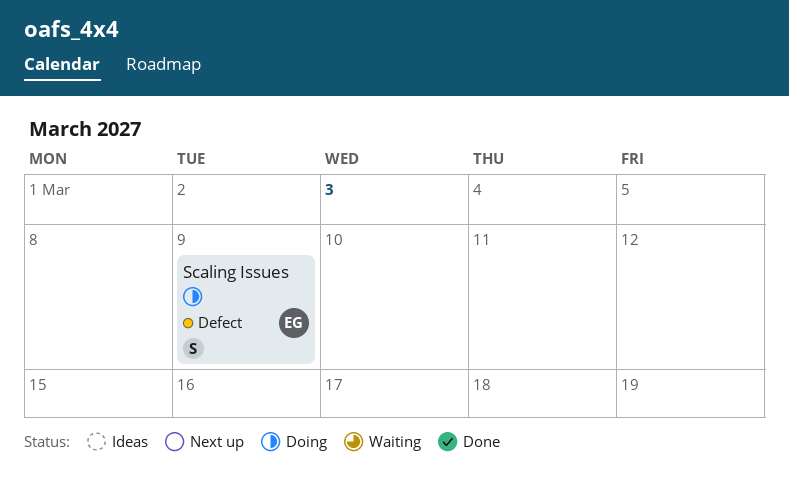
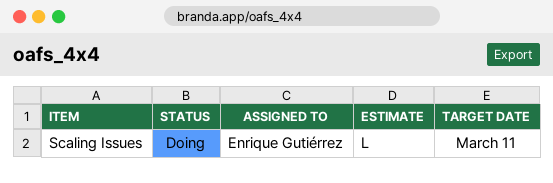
Scaling Issues, estimate: S -> L
Scaling Issues, due: Mar 9 -> Mar 11

